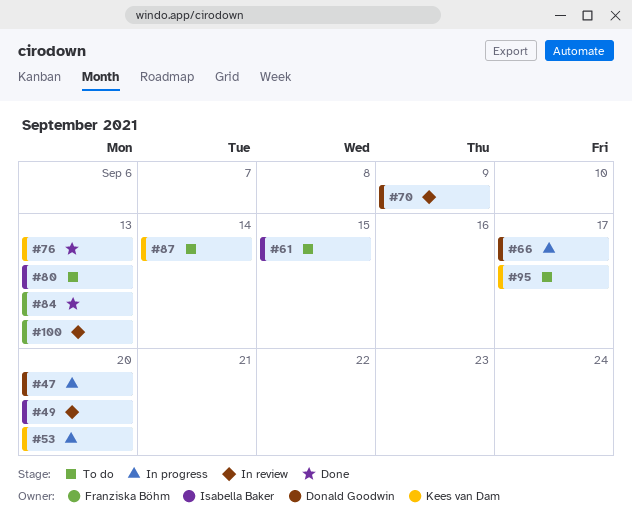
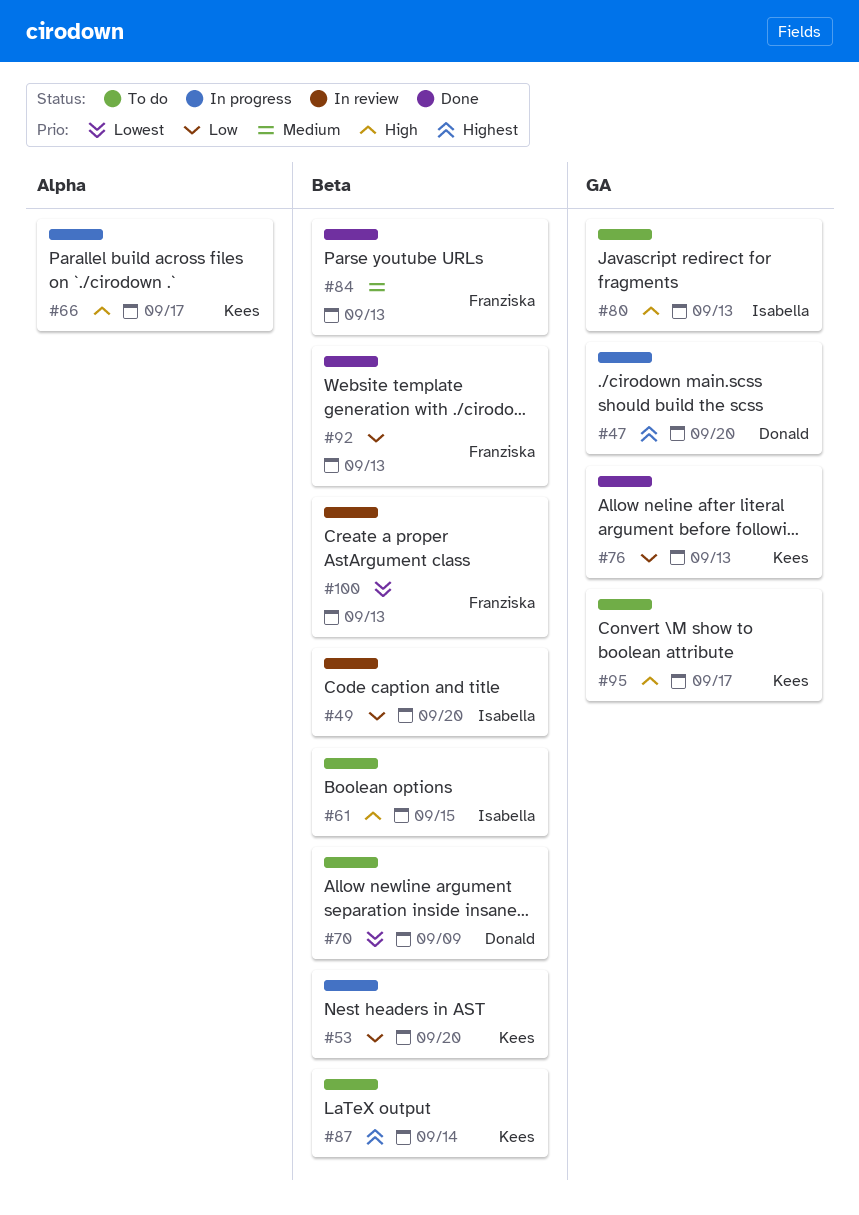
#66, owner: Donald Goodwin -> Kees van Dam
#70, status: In review -> To do
#92: none -> present

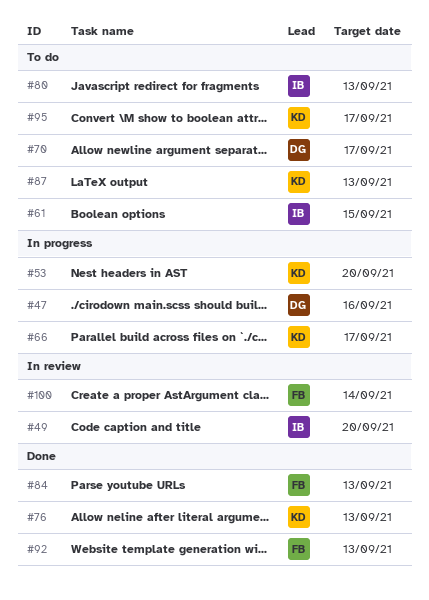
#47, due: Sep 20 -> Sep 16
#70, due: Sep 9 -> Sep 17
#87, due: Sep 14 -> Sep 13
#100, due: Sep 13 -> Sep 14

